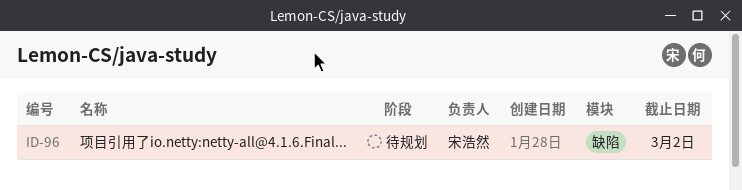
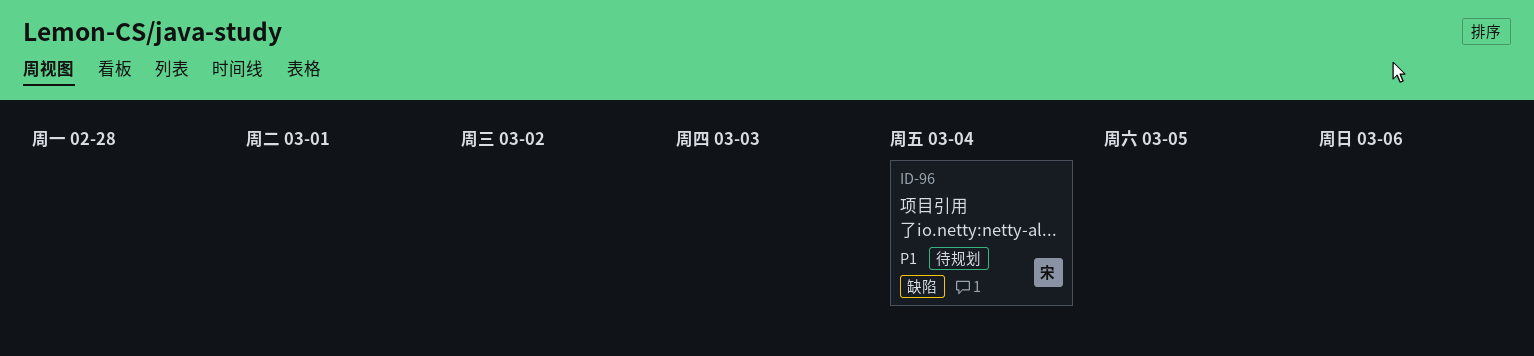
ID-96, due: Mar 2 -> Mar 4

